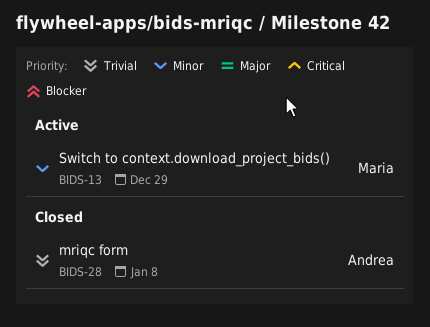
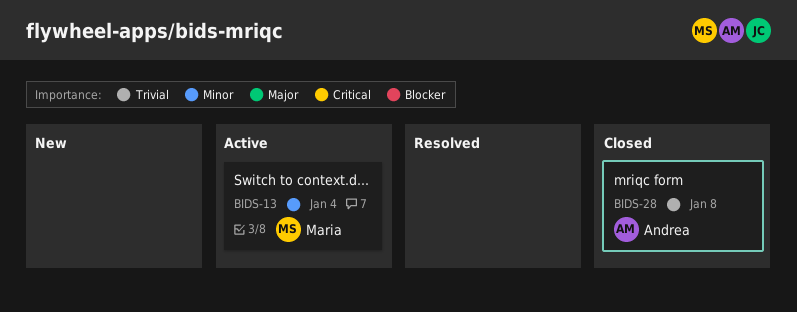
BIDS-13, due: Dec 29 -> Jan 4

